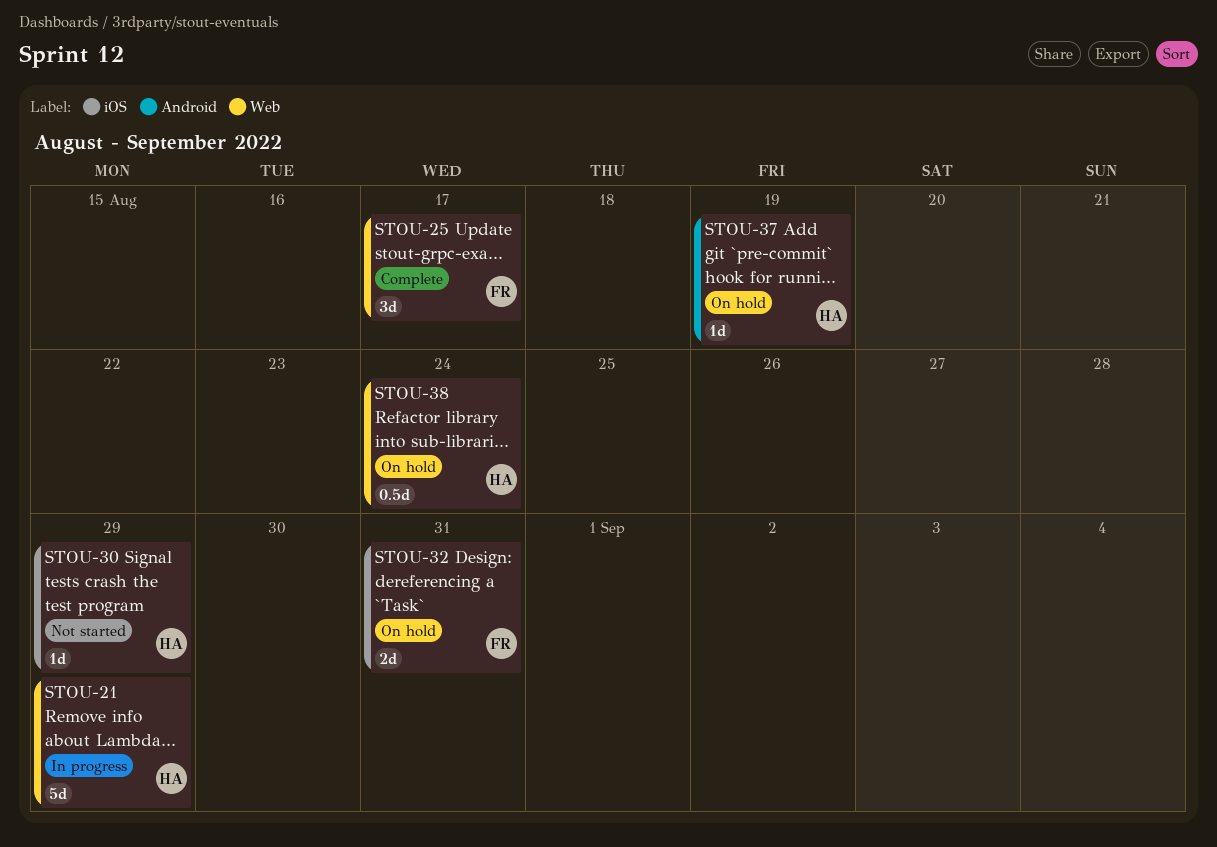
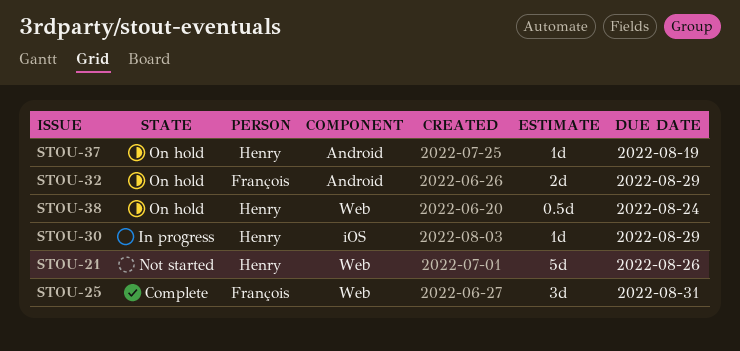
STOU-21, status: In progress -> Not started
STOU-21, due: Aug 29 -> Aug 26
STOU-25, due: Aug 17 -> Aug 31
STOU-30, status: Not started -> In progress
STOU-32, label: iOS -> Android
STOU-32, due: Aug 31 -> Aug 29

